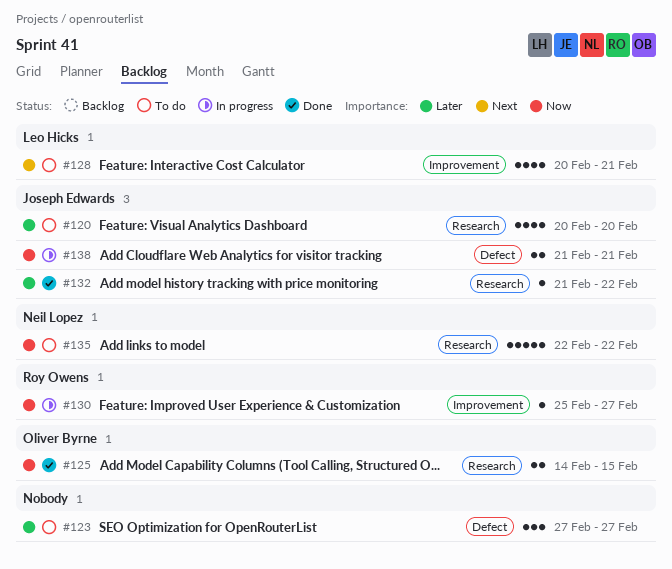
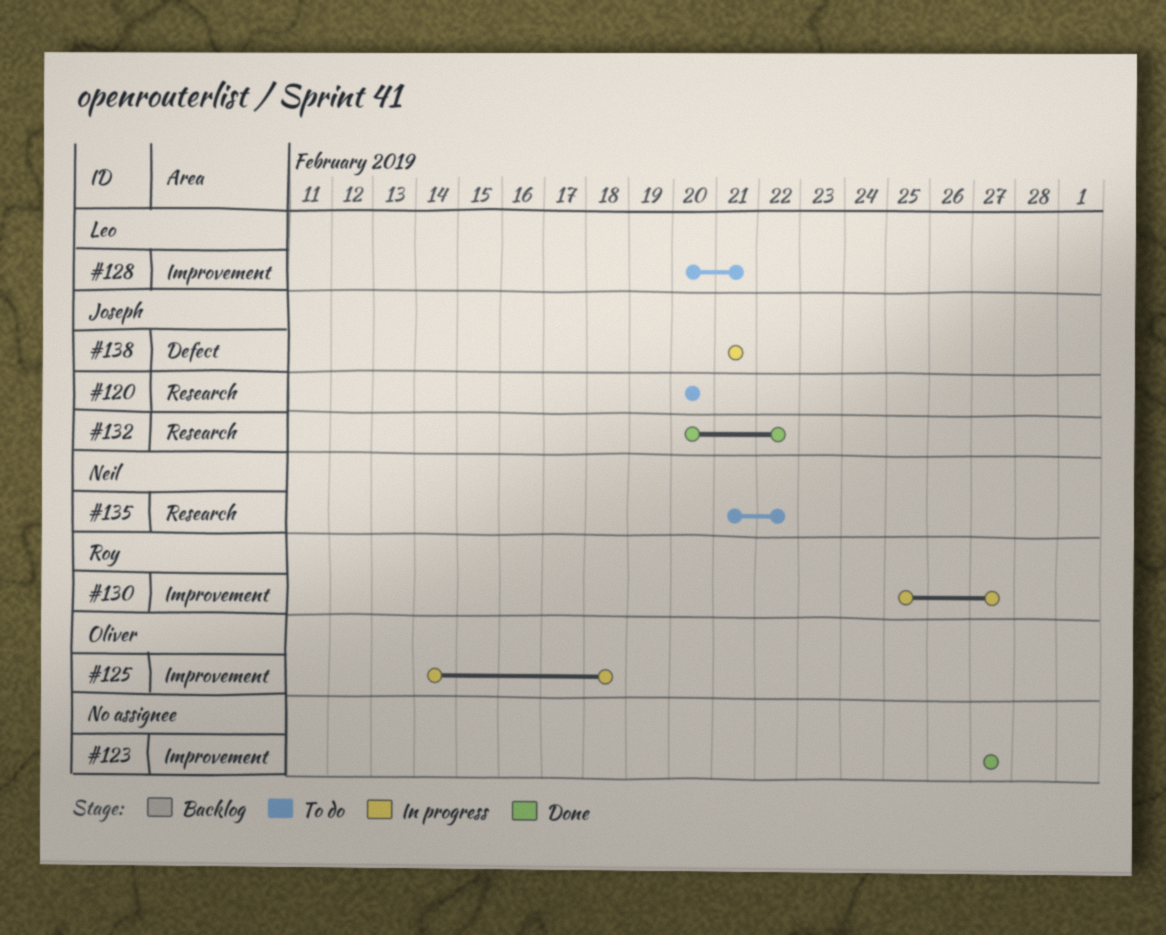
#123, status: To do -> Done
#123, label: Defect -> Improvement
#125, status: Done -> In progress
#125, label: Research -> Improvement
#125, due: Feb 15 -> Feb 18
#132, start: Feb 21 -> Feb 20
#135, start: Feb 22 -> Feb 21

